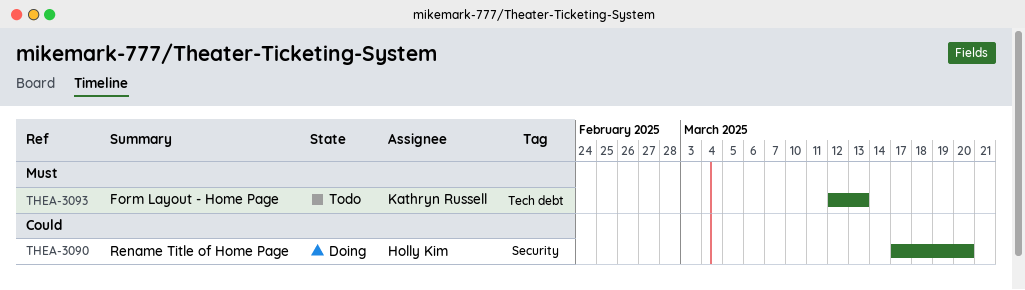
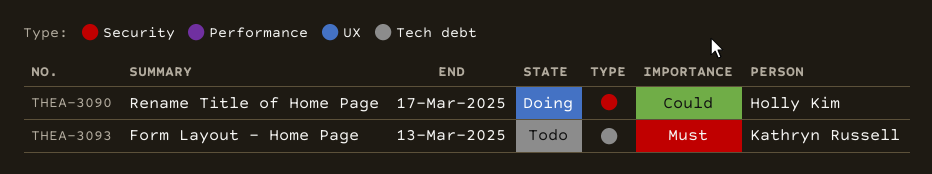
THEA-3090, due: Mar 20 -> Mar 17

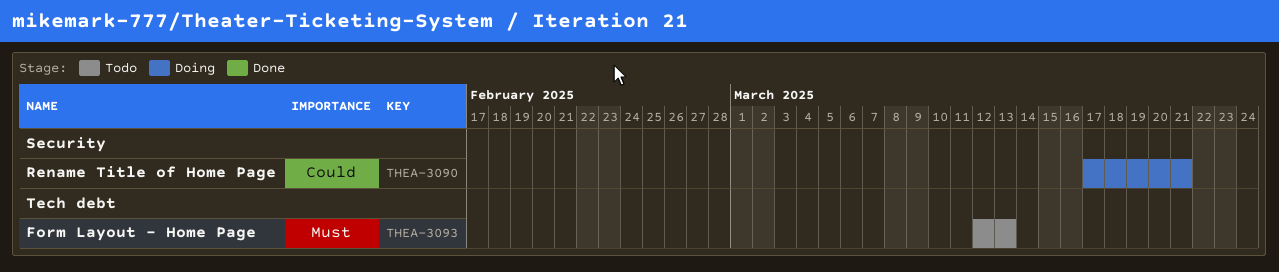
THEA-3090, due: Mar 17 -> Mar 21

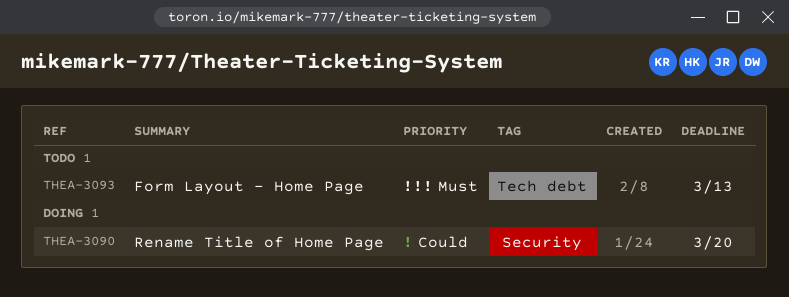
THEA-3090, due: Mar 21 -> Mar 20

